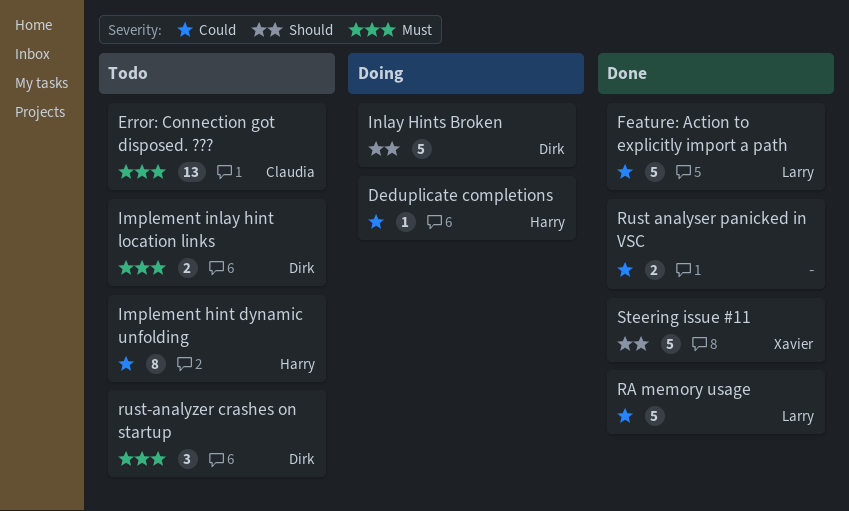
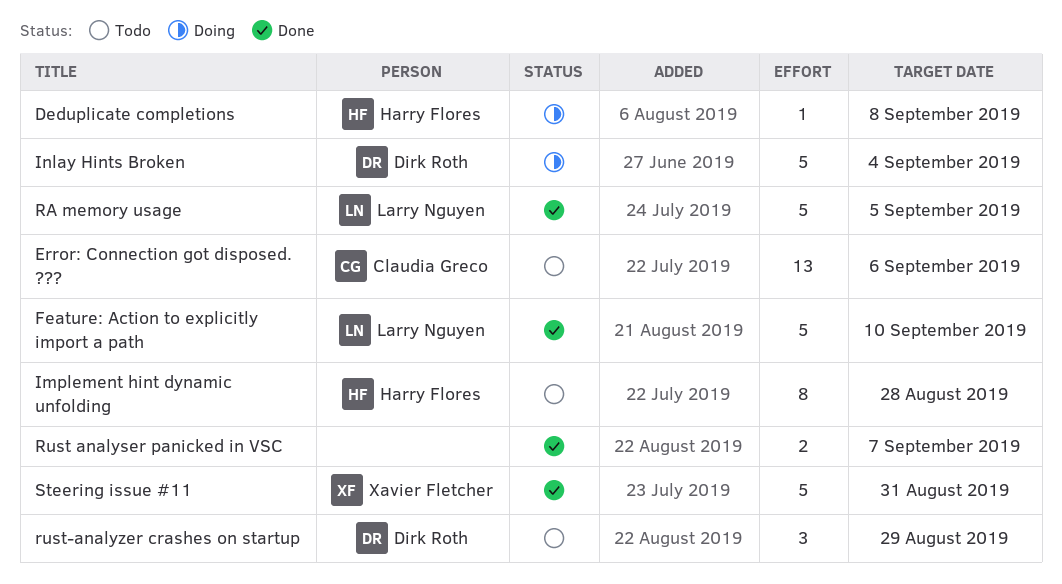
Implement inlay hint location links: present -> none

